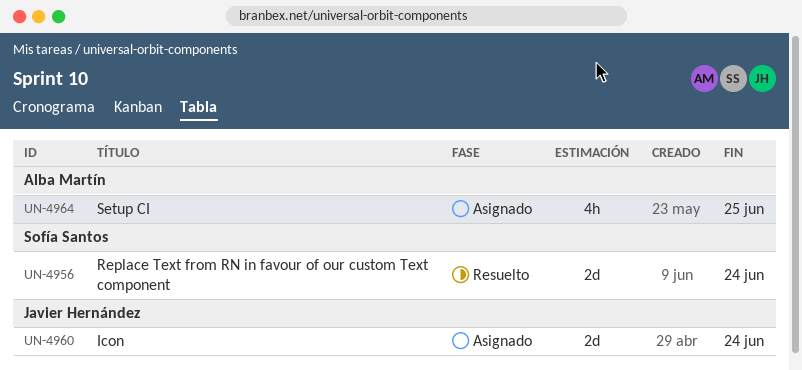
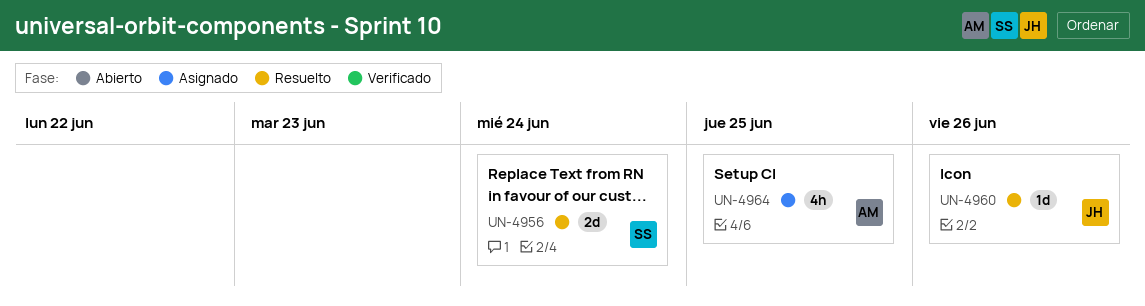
UN-4960, status: Asignado -> Resuelto
UN-4960, estimate: 2d -> 1d
UN-4960, due: Jun 24 -> Jun 26

